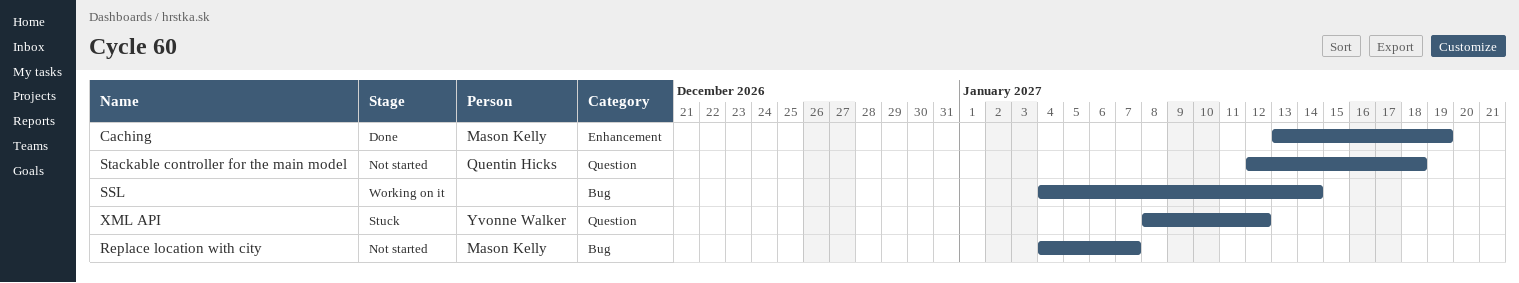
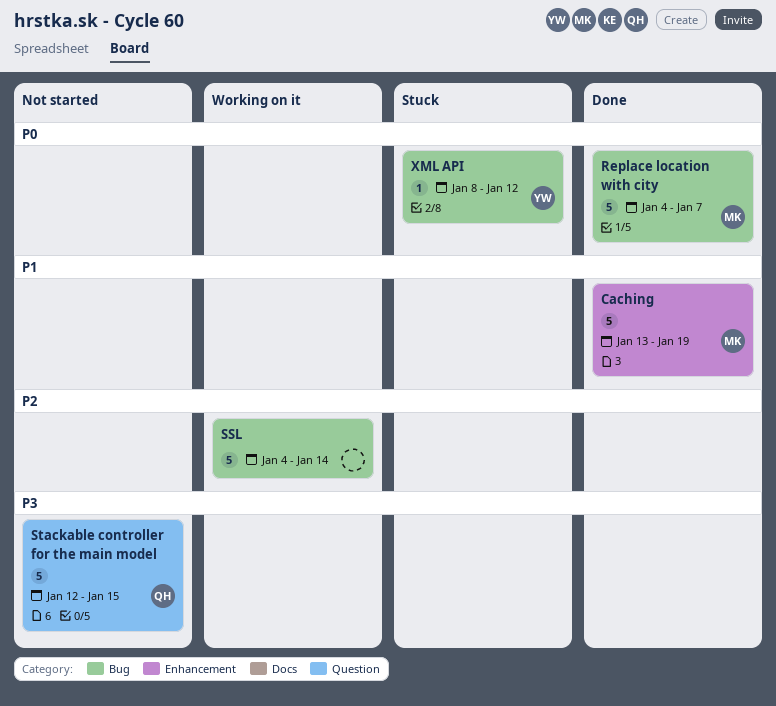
Replace location with city, status: Not started -> Done
Stackable controller for the main model, due: Jan 18 -> Jan 15
XML API, label: Question -> Bug

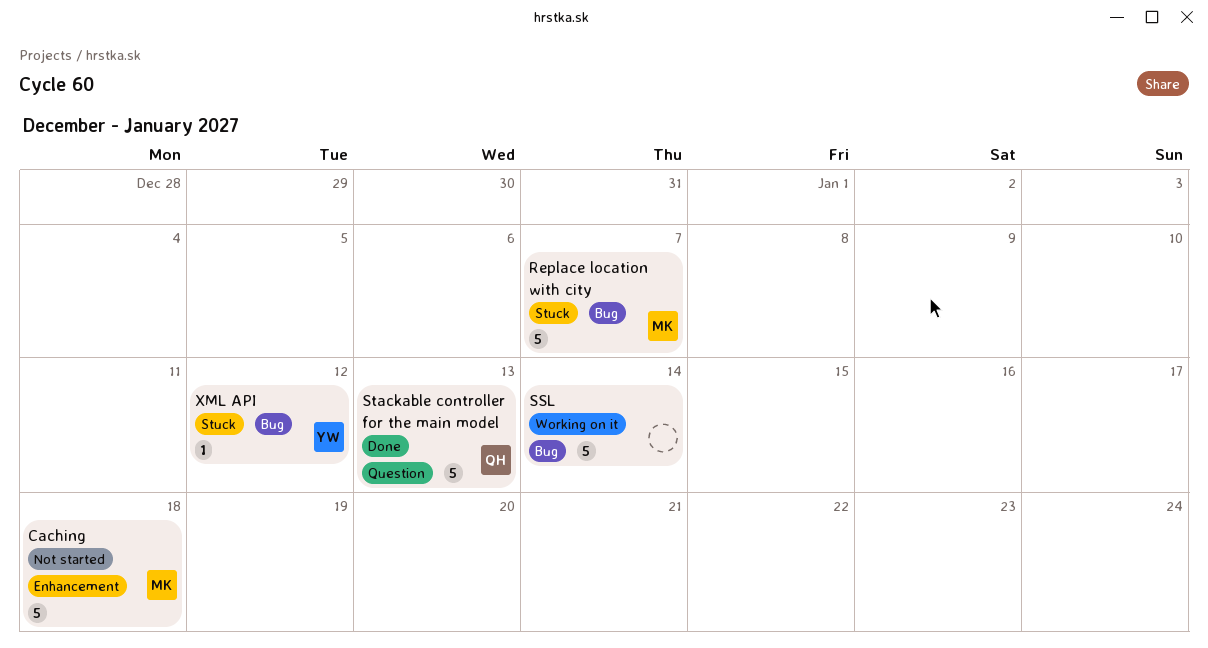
Caching, status: Done -> Not started
Caching, due: Jan 19 -> Jan 18
Replace location with city, status: Done -> Stuck
Stackable controller for the main model, status: Not started -> Done
Stackable controller for the main model, due: Jan 15 -> Jan 13

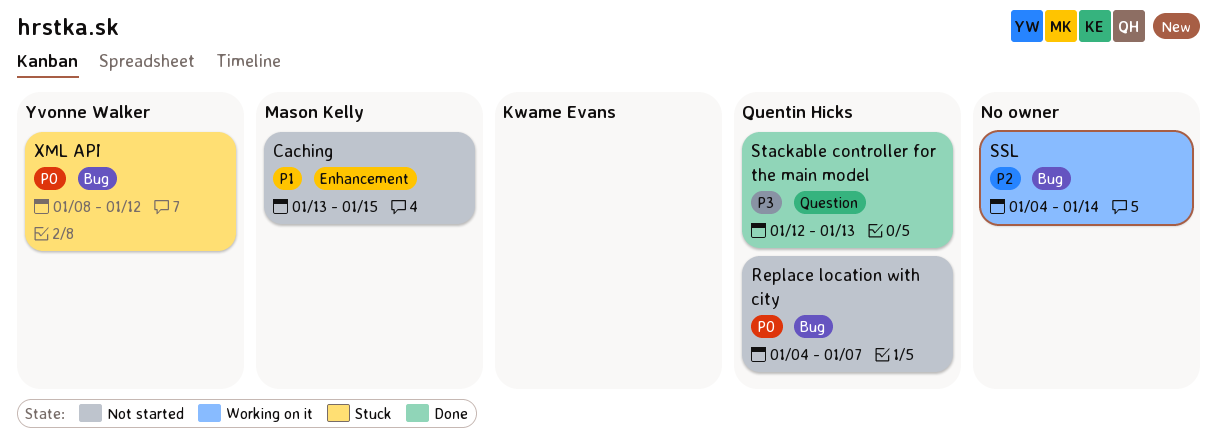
Caching, due: Jan 18 -> Jan 15
Replace location with city, status: Stuck -> Not started
Replace location with city, owner: Mason Kelly -> Quentin Hicks

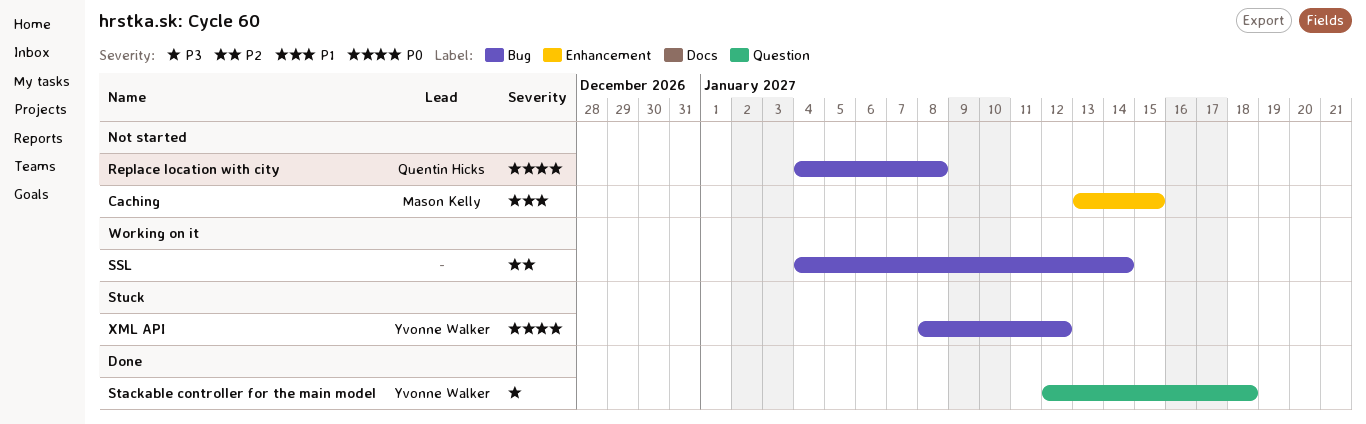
Replace location with city, due: Jan 7 -> Jan 8
Stackable controller for the main model, owner: Quentin Hicks -> Yvonne Walker
Stackable controller for the main model, due: Jan 13 -> Jan 18

